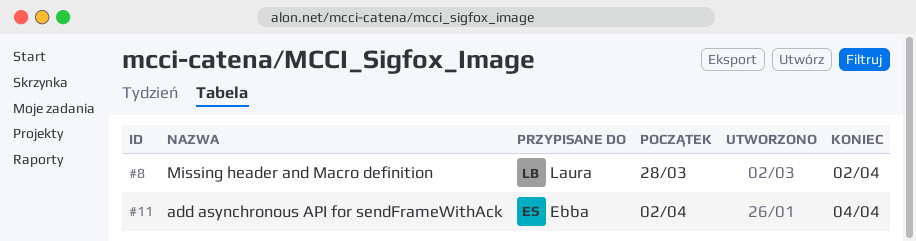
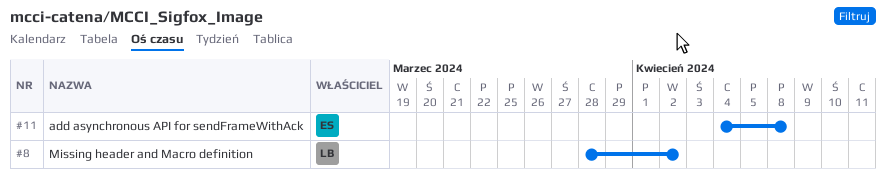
#11, start: Apr 2 -> Apr 4
#11, due: Apr 4 -> Apr 8

